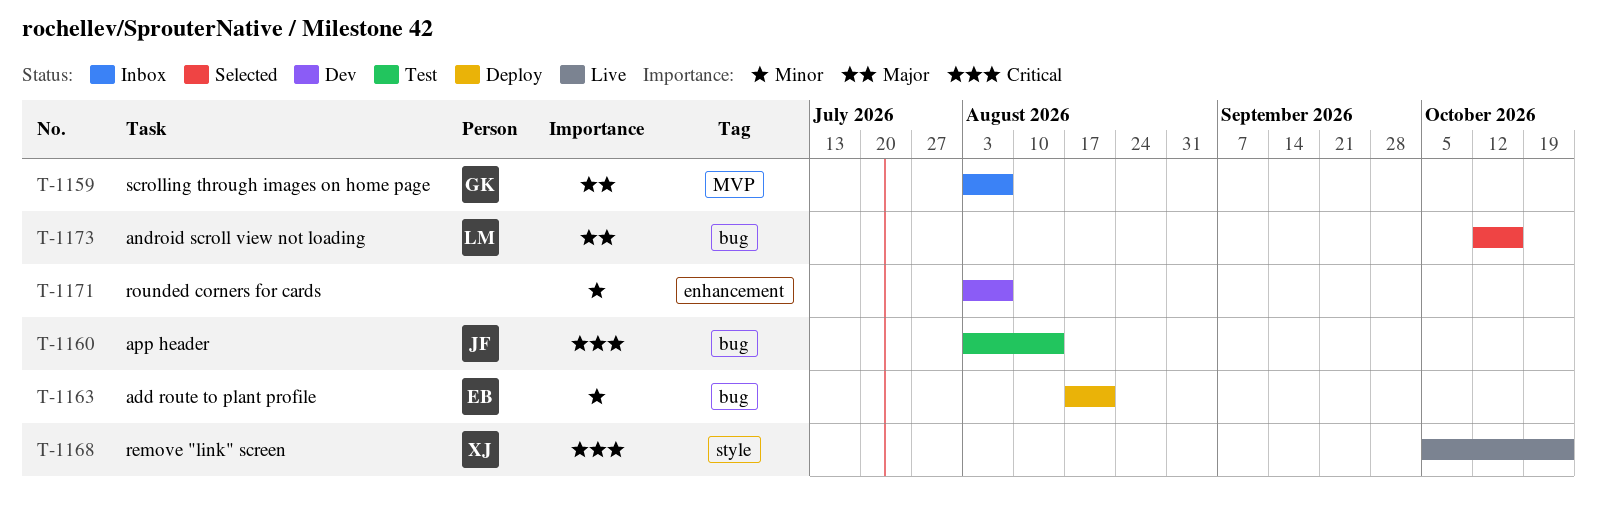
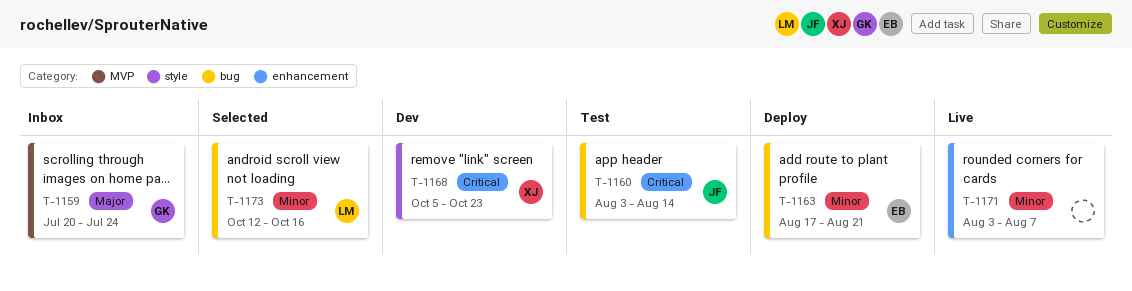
T-1159, start: Aug 3 -> Jul 20
T-1159, due: Aug 7 -> Jul 24
T-1168, status: Live -> Dev
T-1171, status: Dev -> Live
T-1173, priority: Major -> Minor

